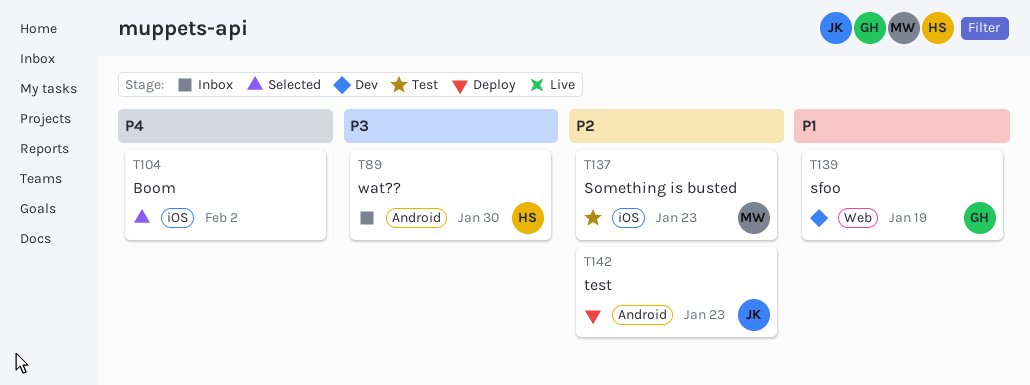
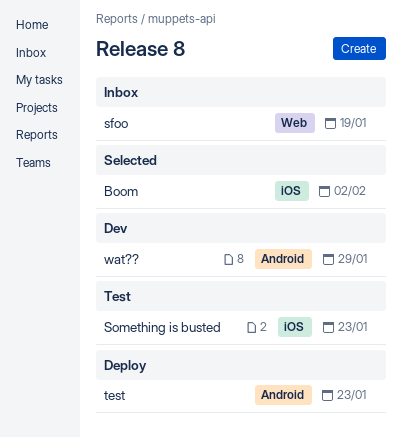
sfoo, status: Dev -> Inbox
wat??, status: Inbox -> Dev
wat??, due: Jan 30 -> Jan 29

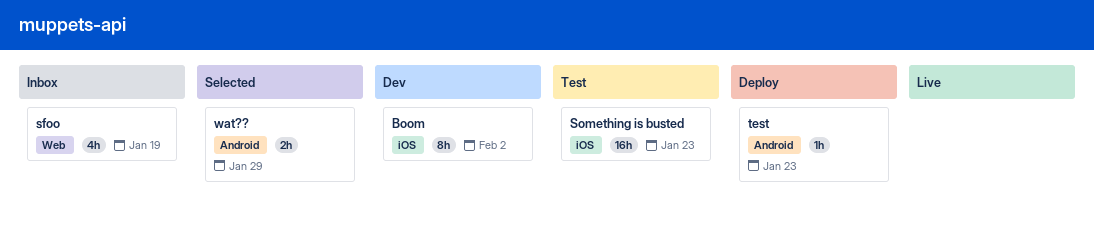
Boom, status: Selected -> Dev
wat??, status: Dev -> Selected

